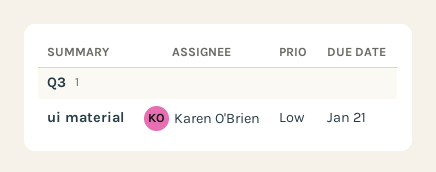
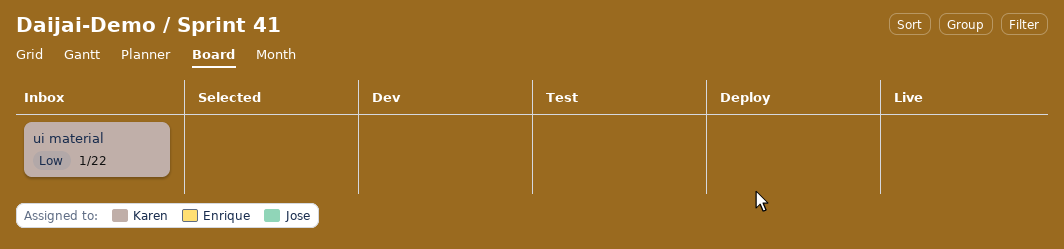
ui material, due: Jan 21 -> Jan 22

